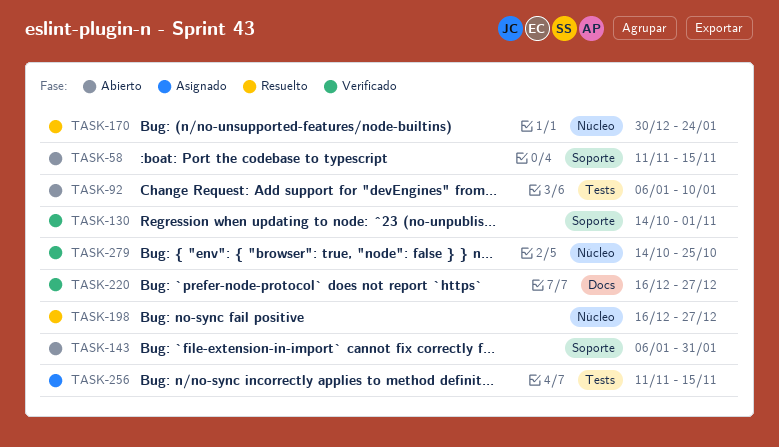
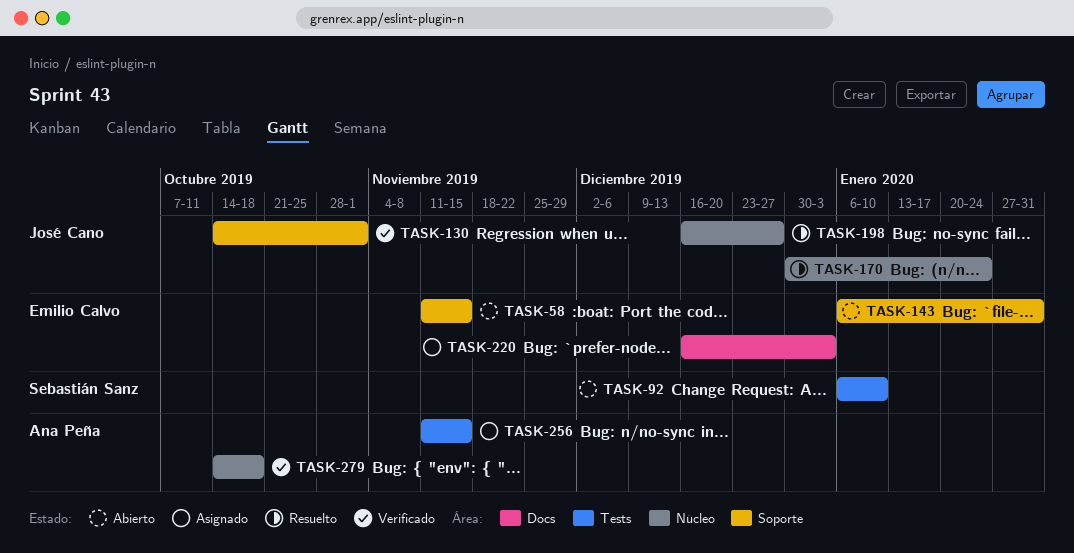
TASK-220, status: Verificado -> Asignado
TASK-220, due: Dec 27 -> Jan 3
TASK-279, due: Oct 25 -> Oct 18

